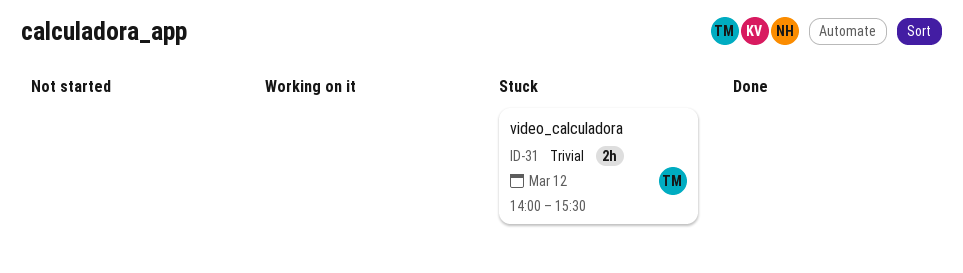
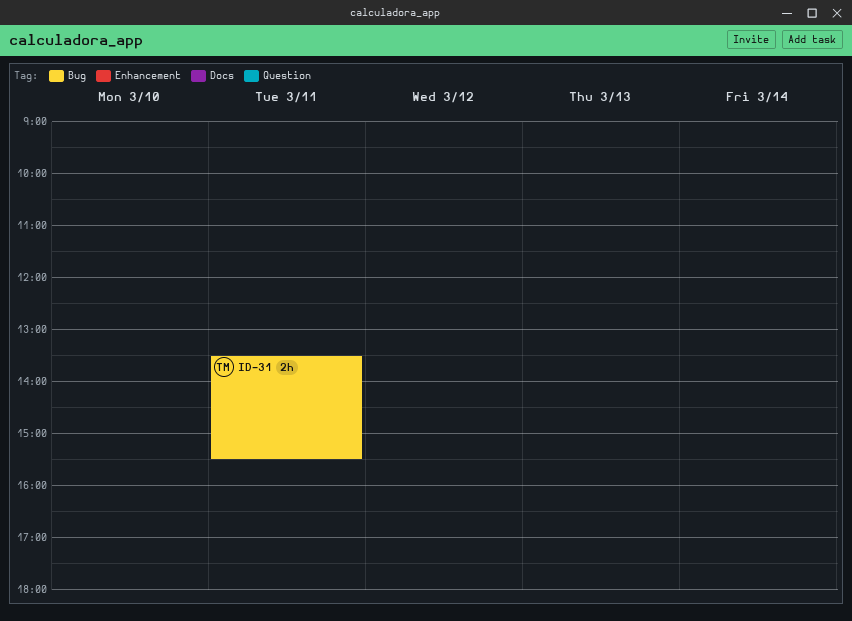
ID-31, day: Mar 12 -> Mar 11
ID-31, begins: 14:00 -> 13:30

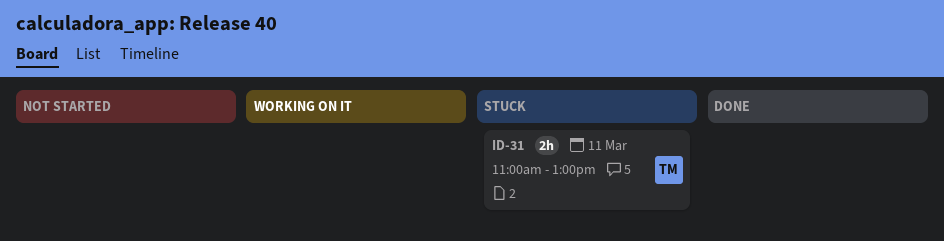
ID-31, begins: 13:30 -> 11:00
ID-31, ends: 15:30 -> 13:00

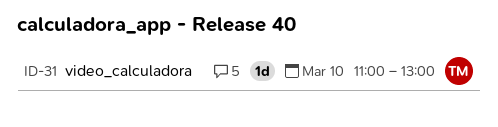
ID-31, estimate: 2h -> 1d
ID-31, day: Mar 11 -> Mar 10

